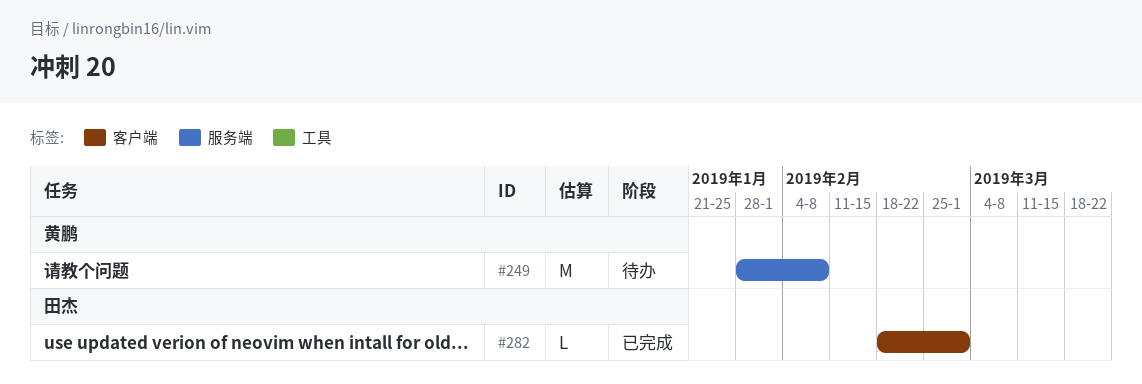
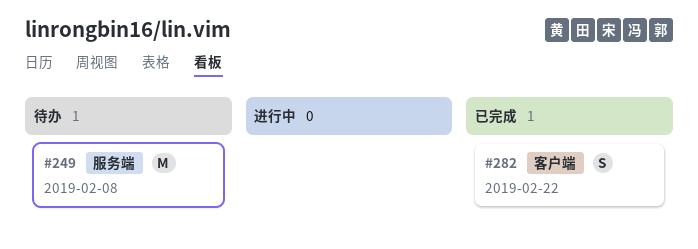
#282, estimate: L -> S
#282, due: Mar 1 -> Feb 22

